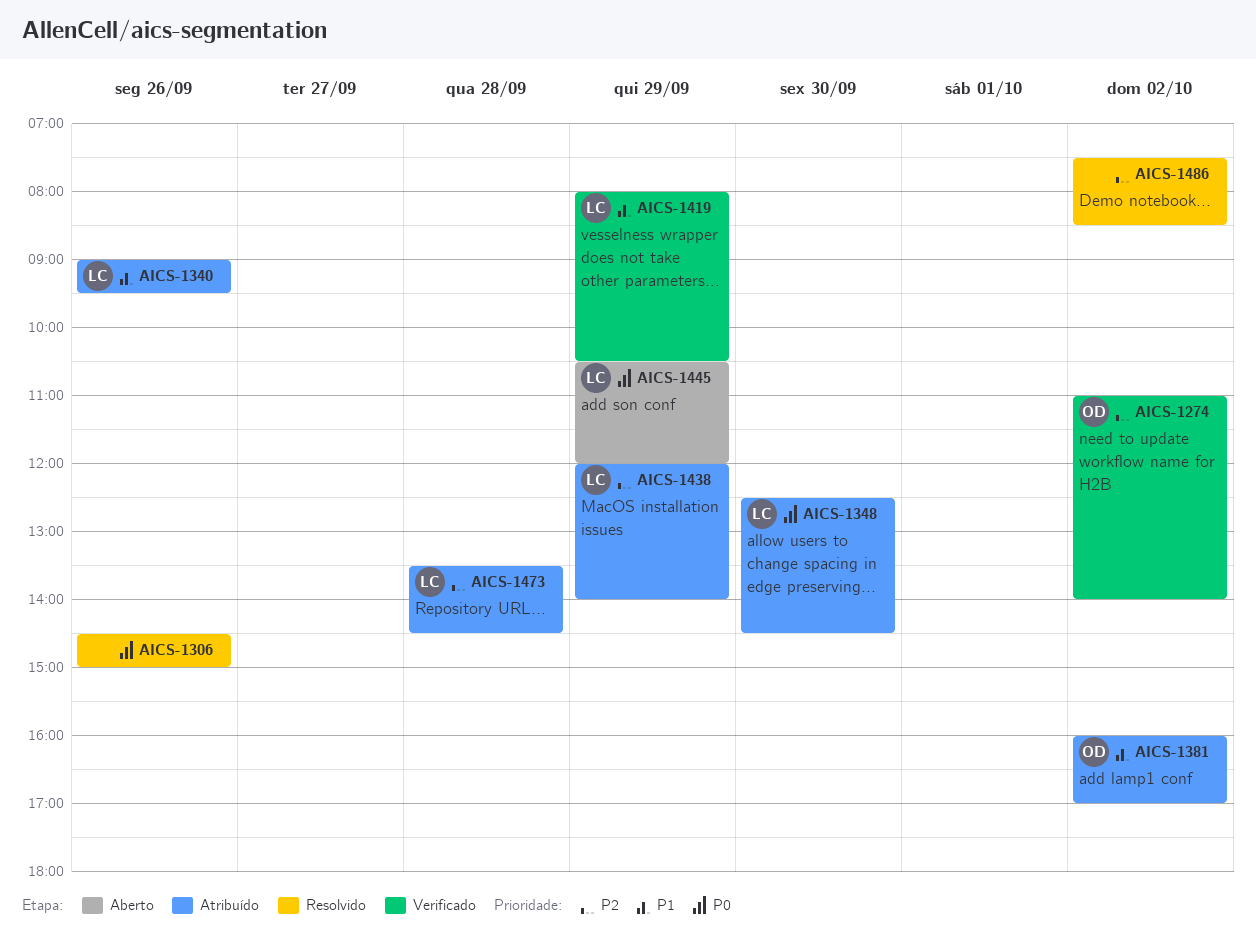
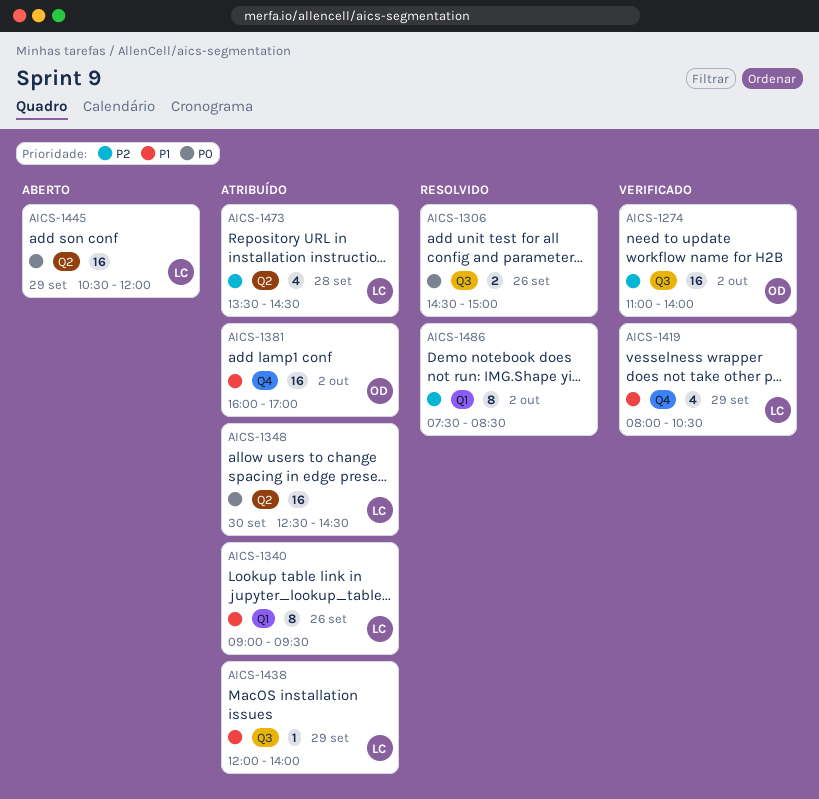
AICS-1438, priority: P2 -> P1

